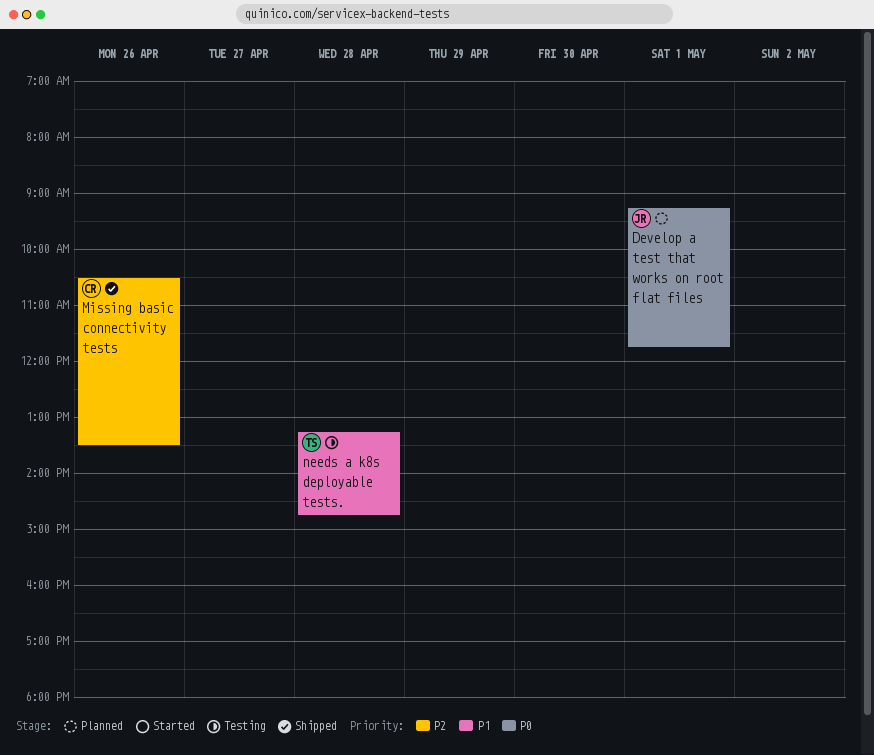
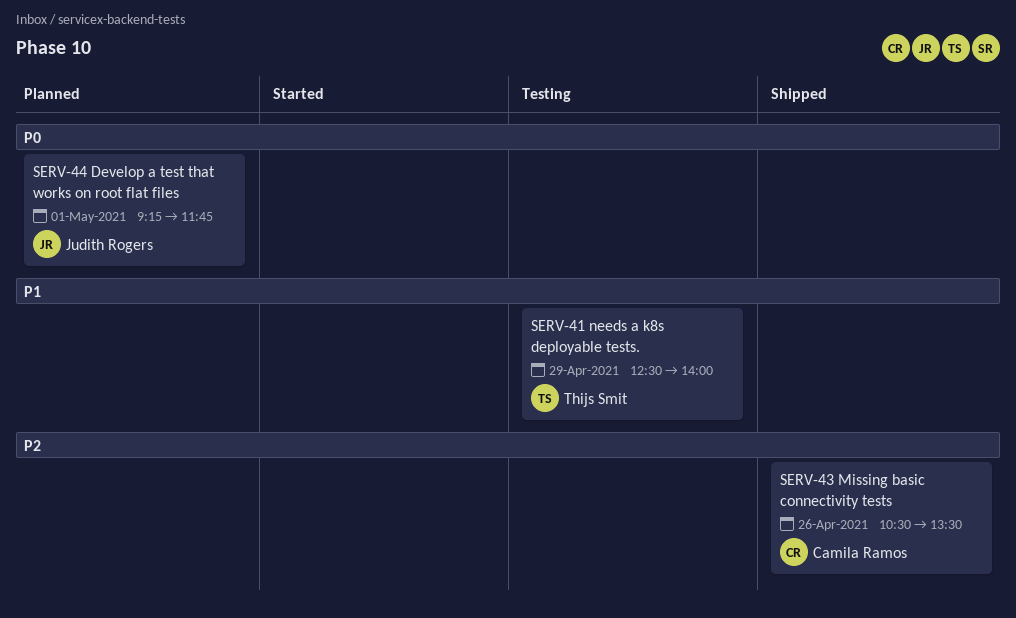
needs a k8s deployable tests., day: Apr 28 -> Apr 29
needs a k8s deployable tests., begins: 13:15 -> 12:30
needs a k8s deployable tests., ends: 14:45 -> 14:00

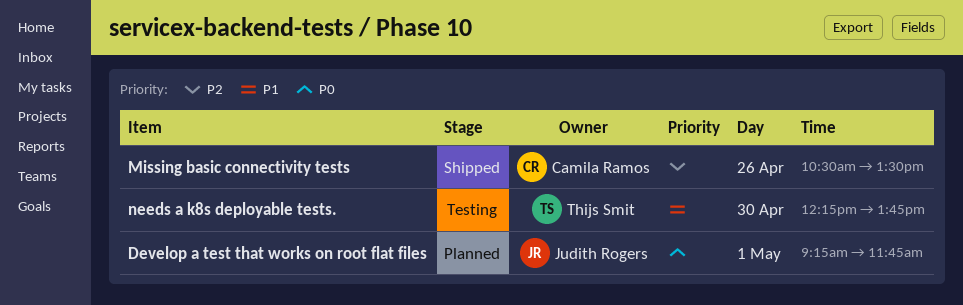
needs a k8s deployable tests., day: Apr 29 -> Apr 30
needs a k8s deployable tests., begins: 12:30 -> 12:15
needs a k8s deployable tests., ends: 14:00 -> 13:45

